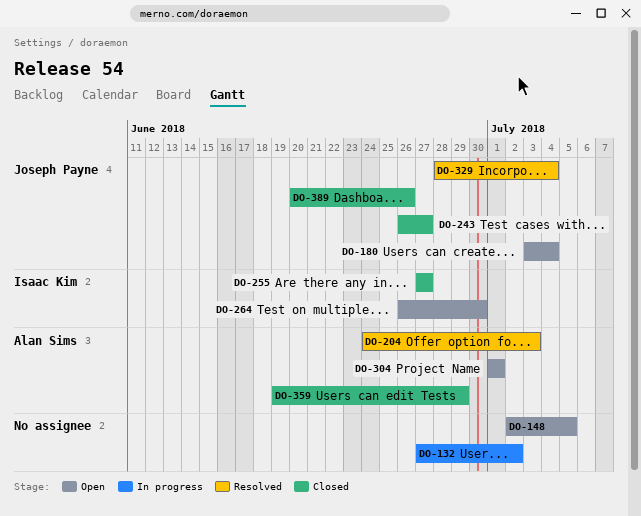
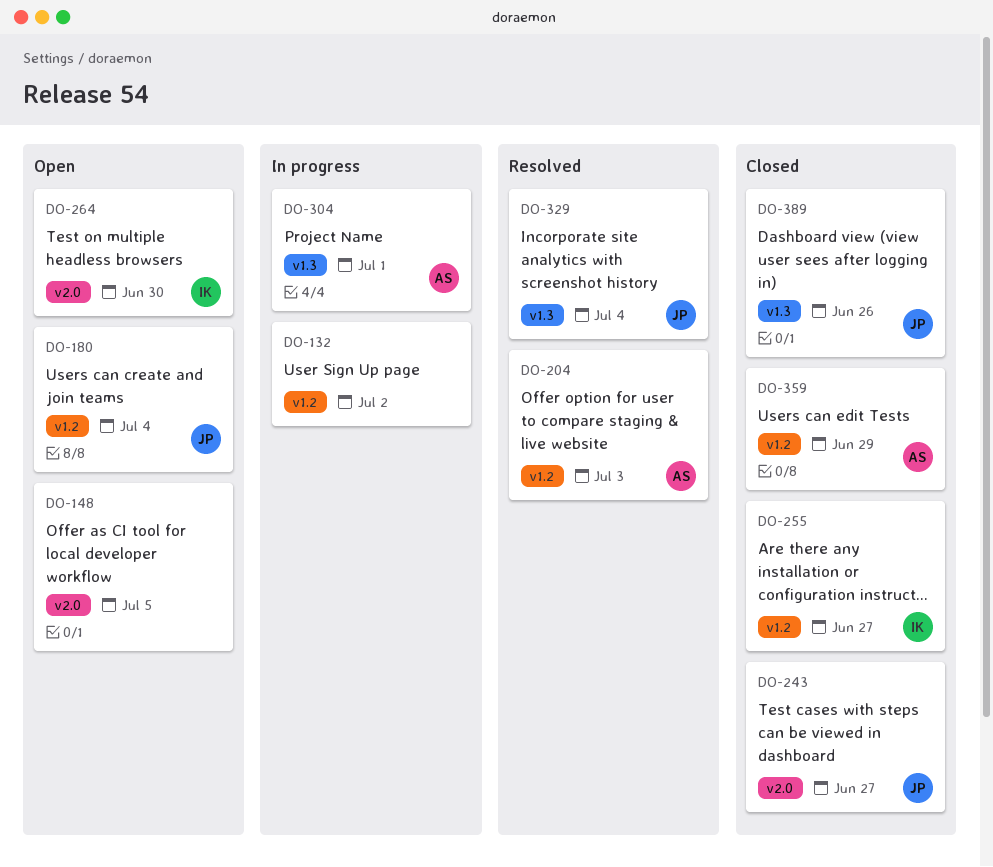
DO-304, status: Open -> In progress

